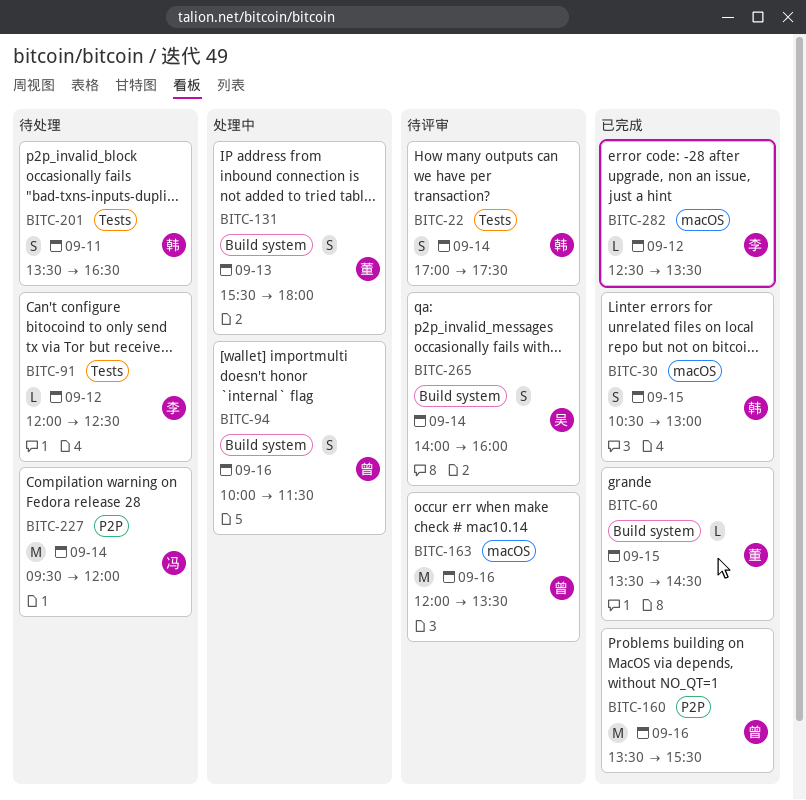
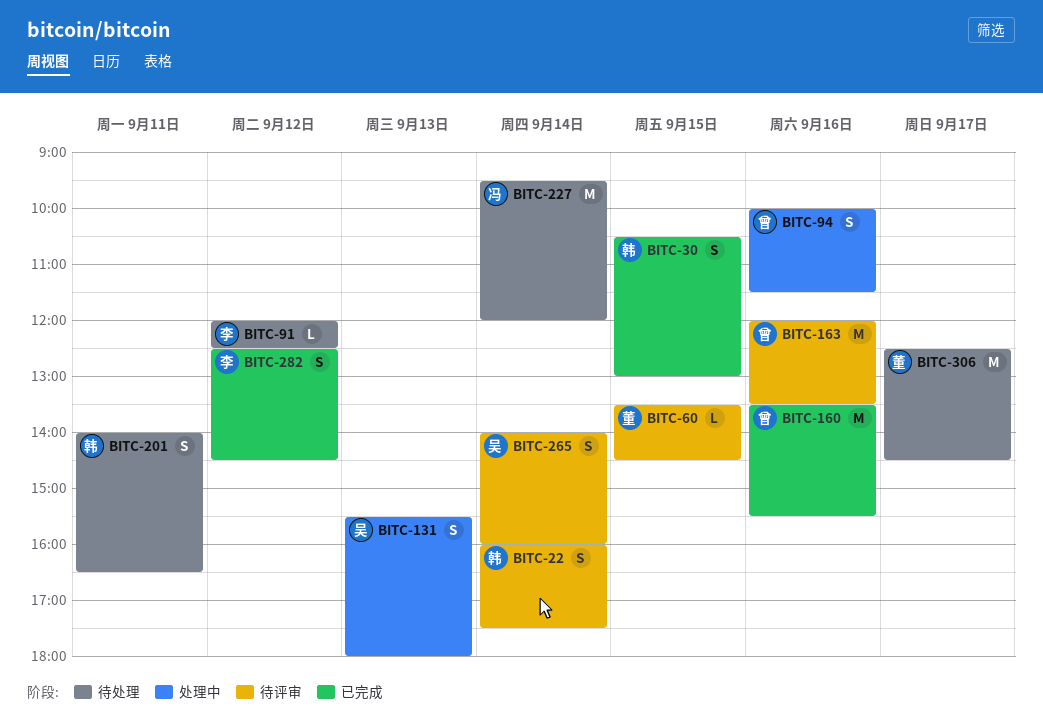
BITC-22, begins: 17:00 -> 16:00
BITC-60, status: 已完成 -> 待评审
BITC-131, owner: 董 -> 吴
BITC-201, begins: 13:30 -> 14:00
BITC-282, estimate: L -> S
BITC-282, ends: 13:30 -> 14:30
BITC-306: none -> present

